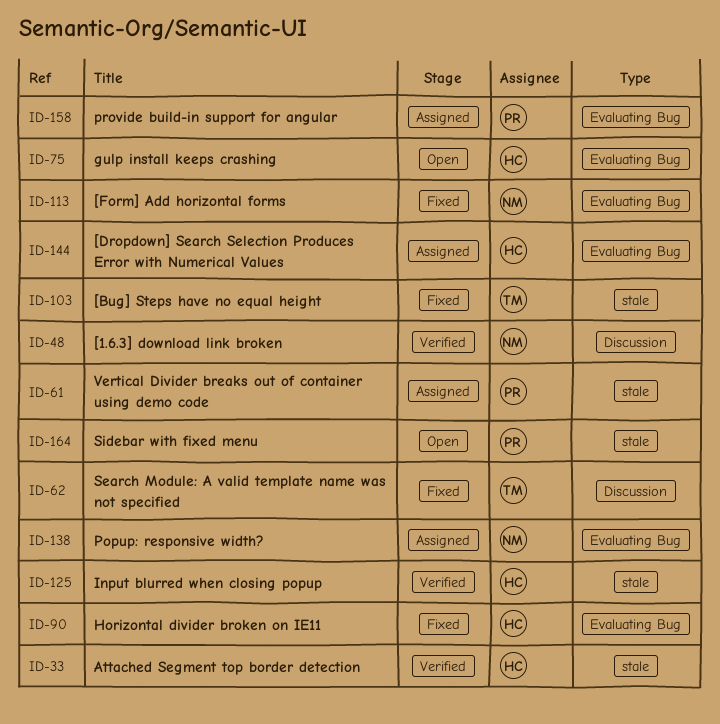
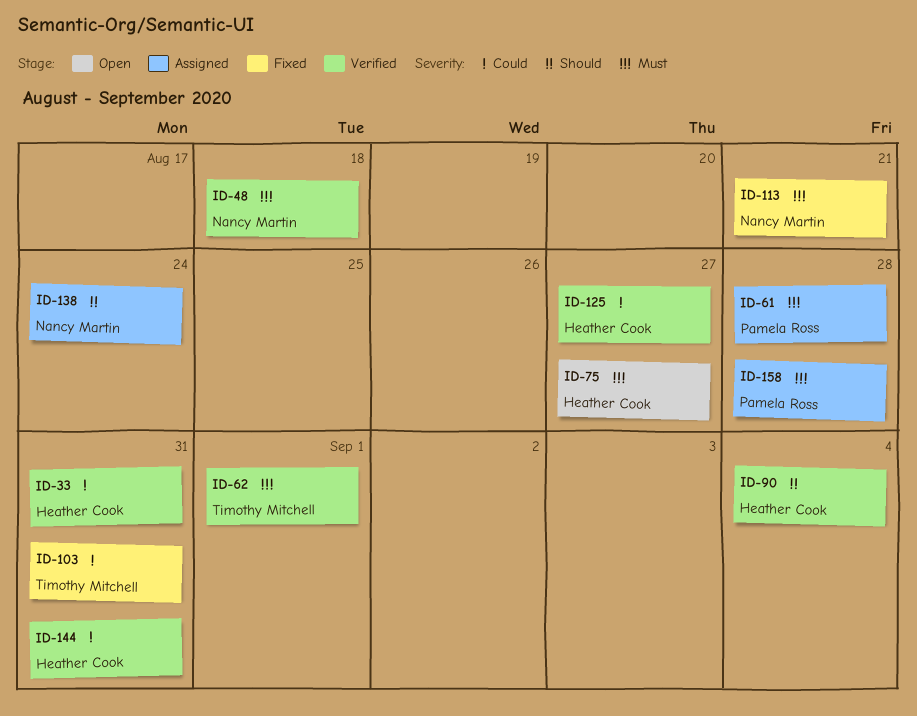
ID-62, status: Fixed -> Verified
ID-90, status: Fixed -> Verified
ID-144, status: Assigned -> Verified
ID-164: present -> none

